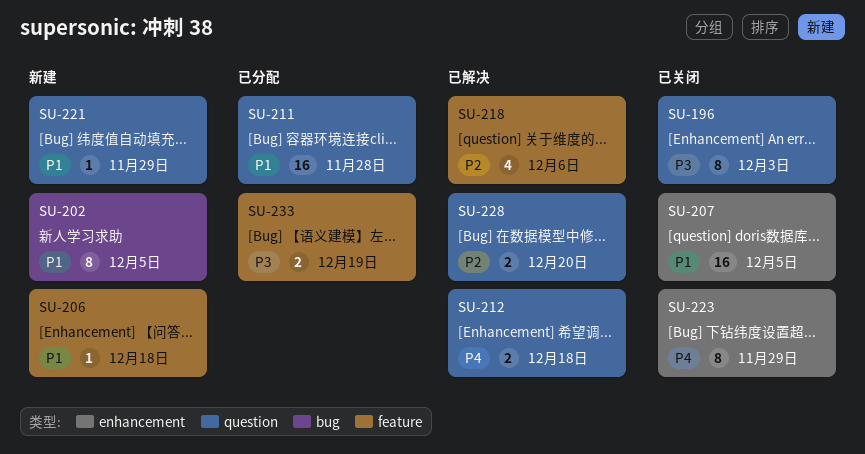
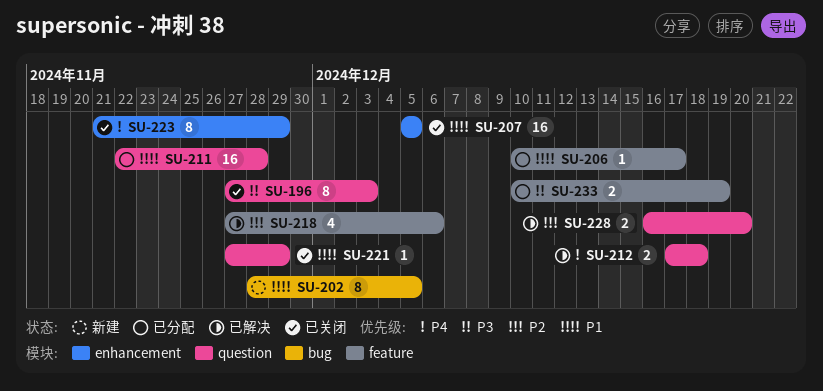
SU-206, status: 新建 -> 已分配
SU-206, due: Dec 18 -> Dec 17
SU-221, status: 新建 -> 已关闭

